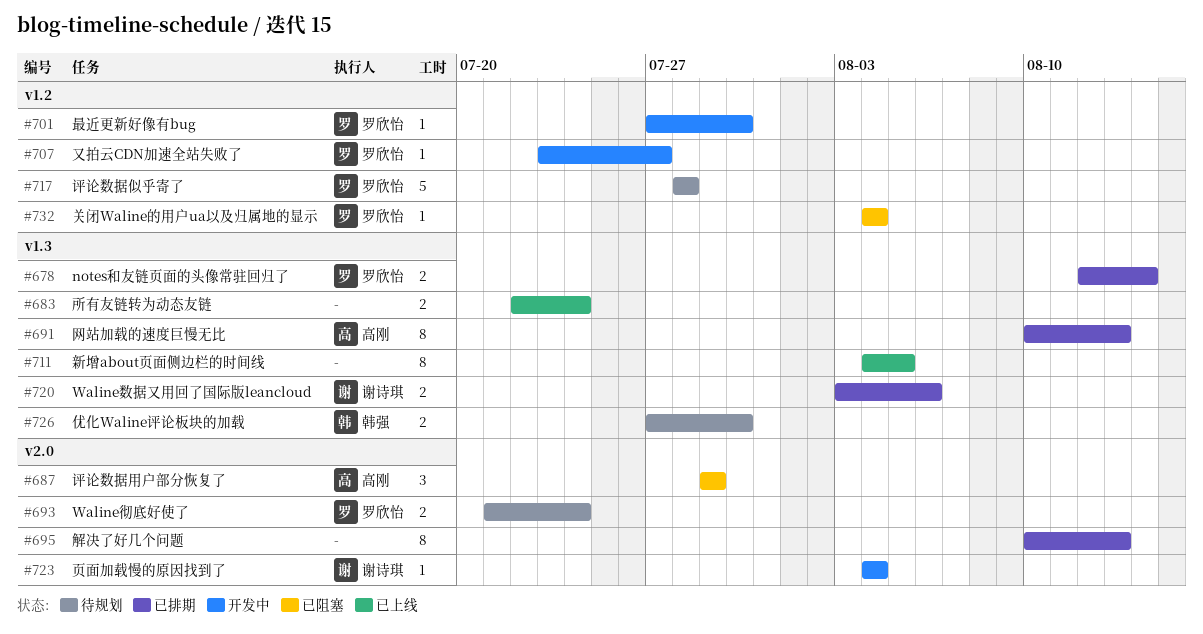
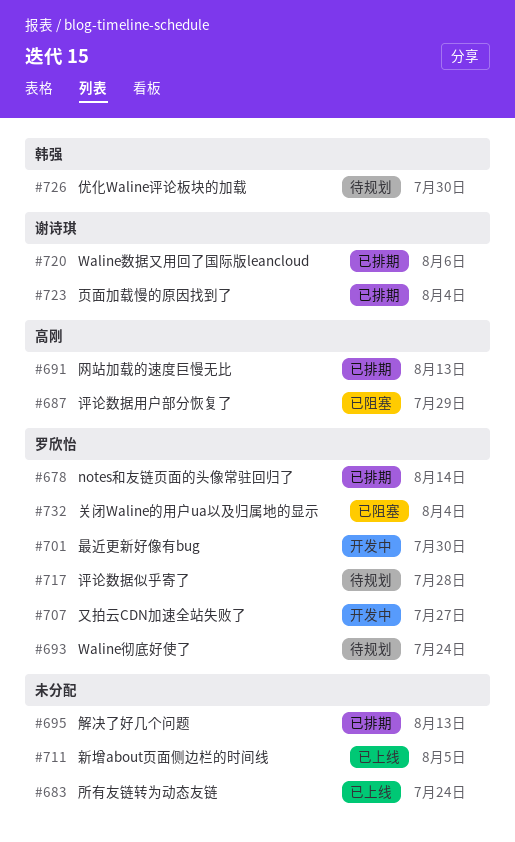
#723, status: 开发中 -> 已排期

